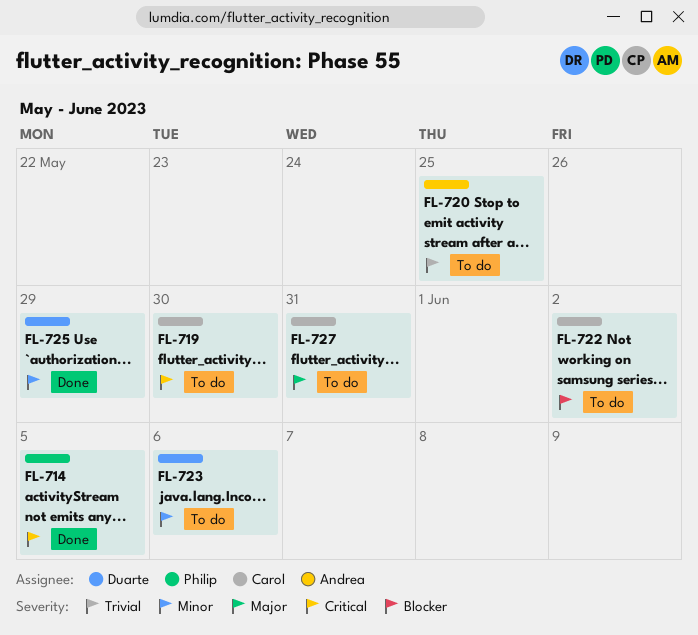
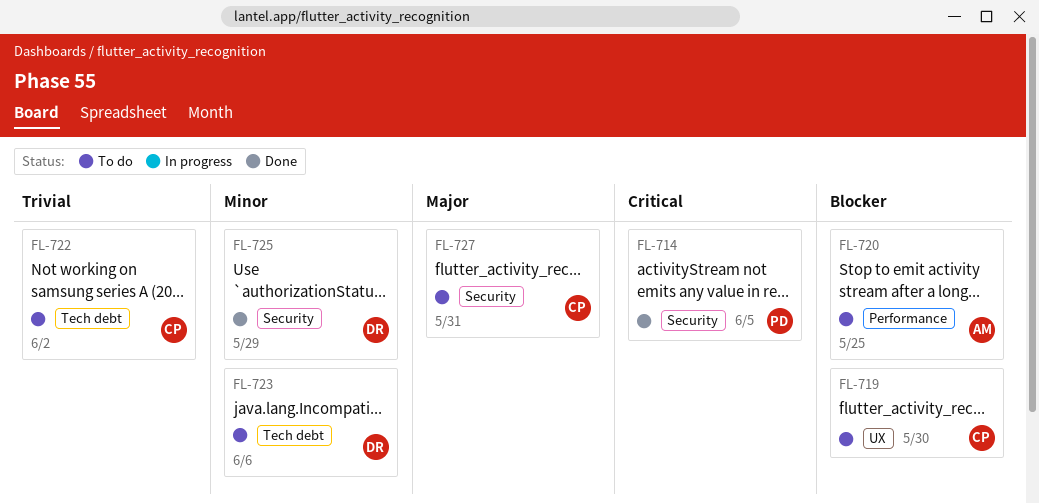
FL-719, priority: Critical -> Blocker
FL-720, priority: Trivial -> Blocker
FL-722, priority: Blocker -> Trivial

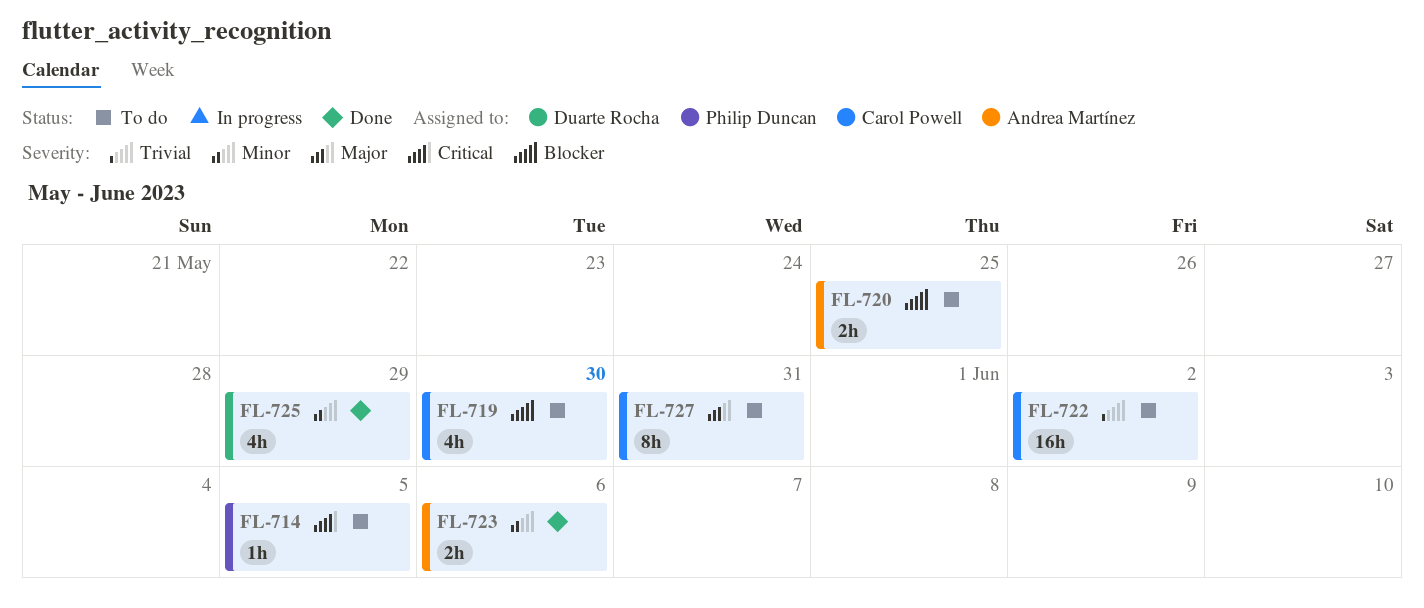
FL-714, status: Done -> To do
FL-723, status: To do -> Done
FL-723, owner: Duarte Rocha -> Andrea Martínez

